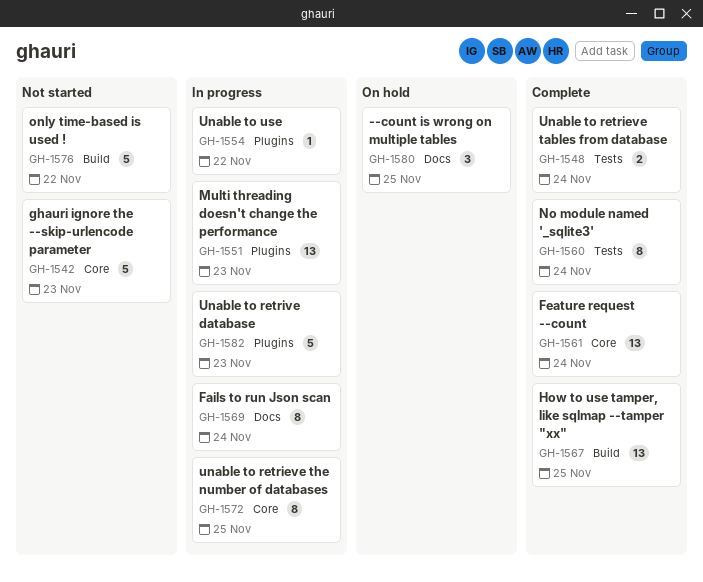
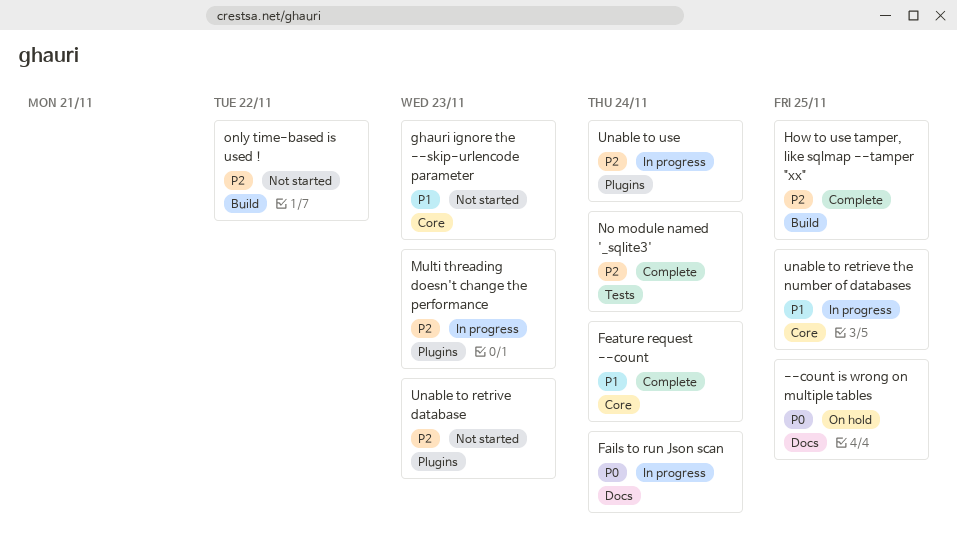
Unable to retrieve tables from database: present -> none
Unable to retrive database, status: In progress -> Not started
Unable to use, due: Nov 22 -> Nov 24

